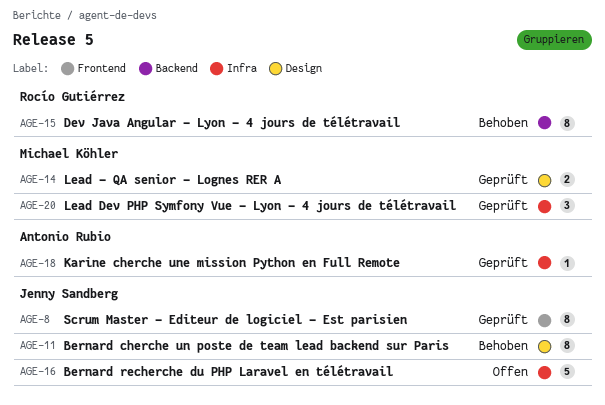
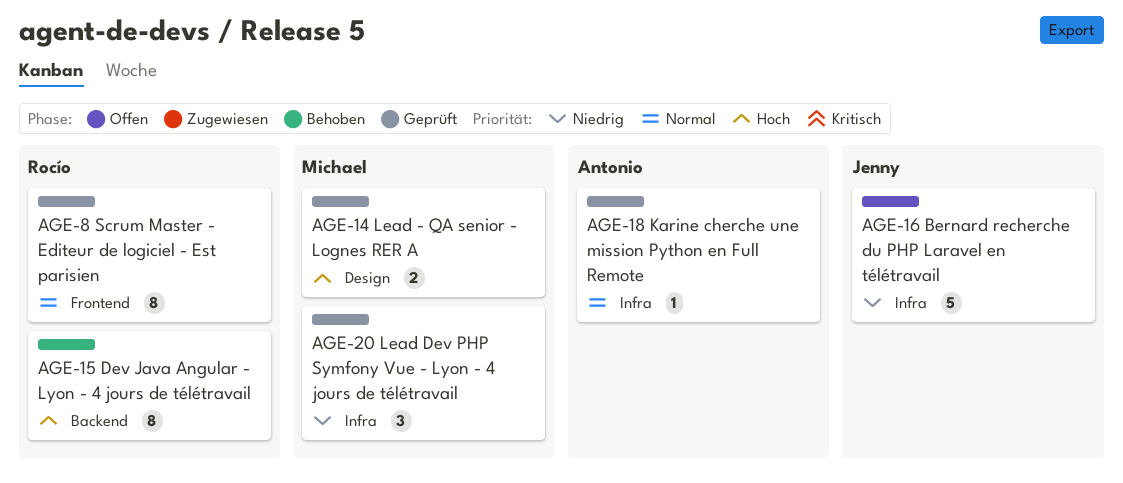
AGE-8, owner: Jenny Sandberg -> Rocío Gutiérrez
AGE-11: present -> none

